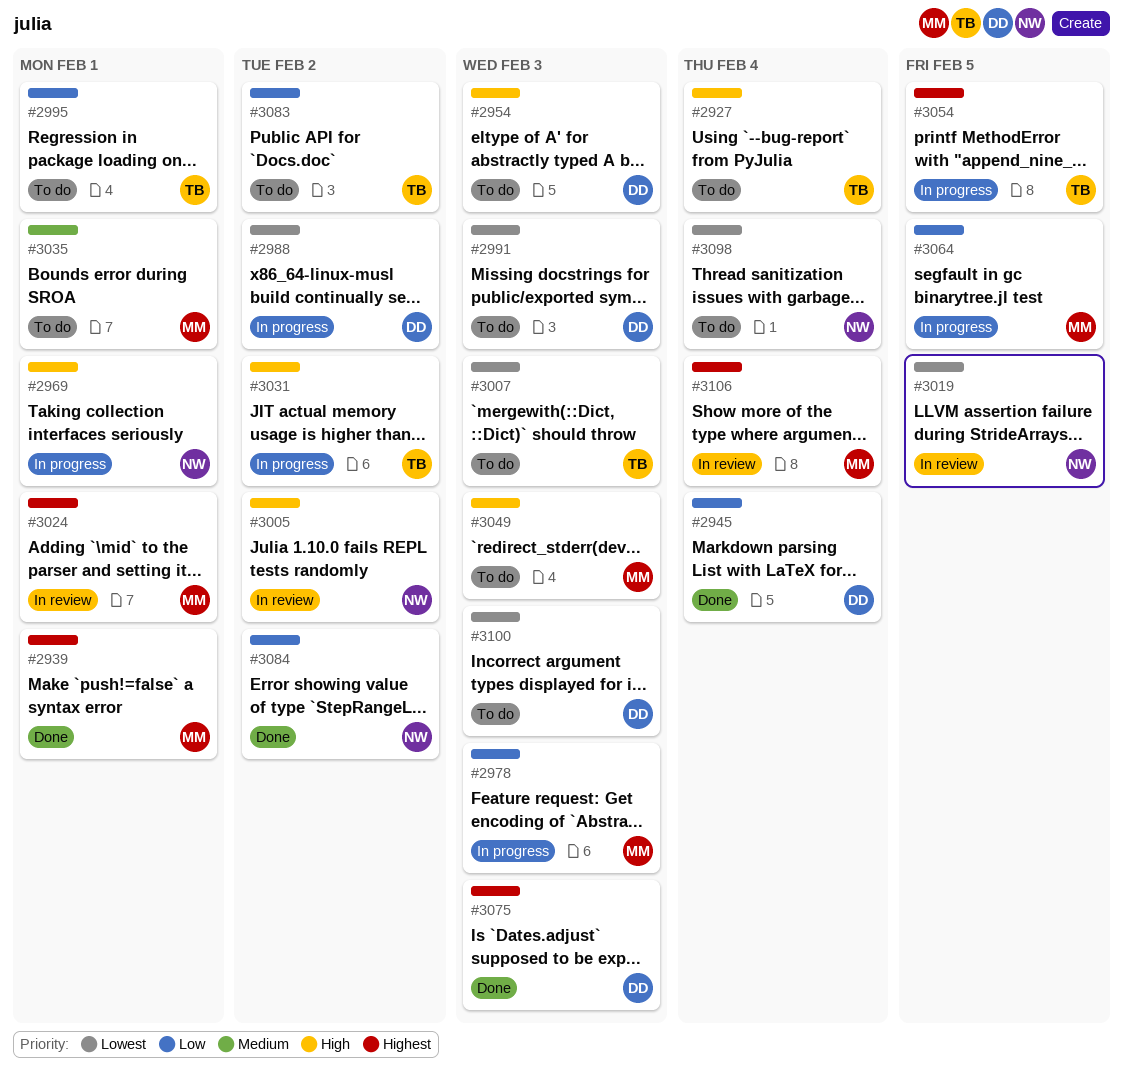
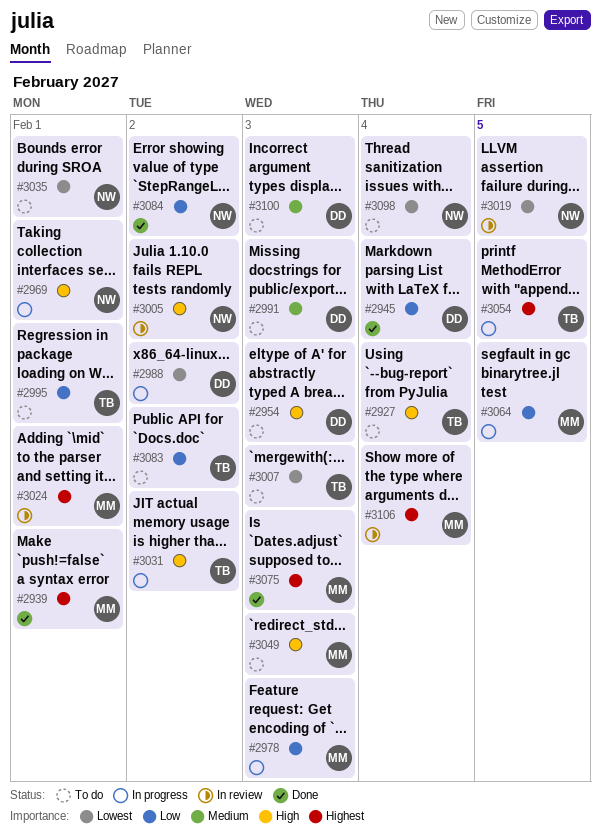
#2991, priority: Lowest -> Medium
#3035, owner: MM -> NW
#3035, priority: Medium -> Lowest
#3075, owner: DD -> MM
#3100, priority: Lowest -> Medium

